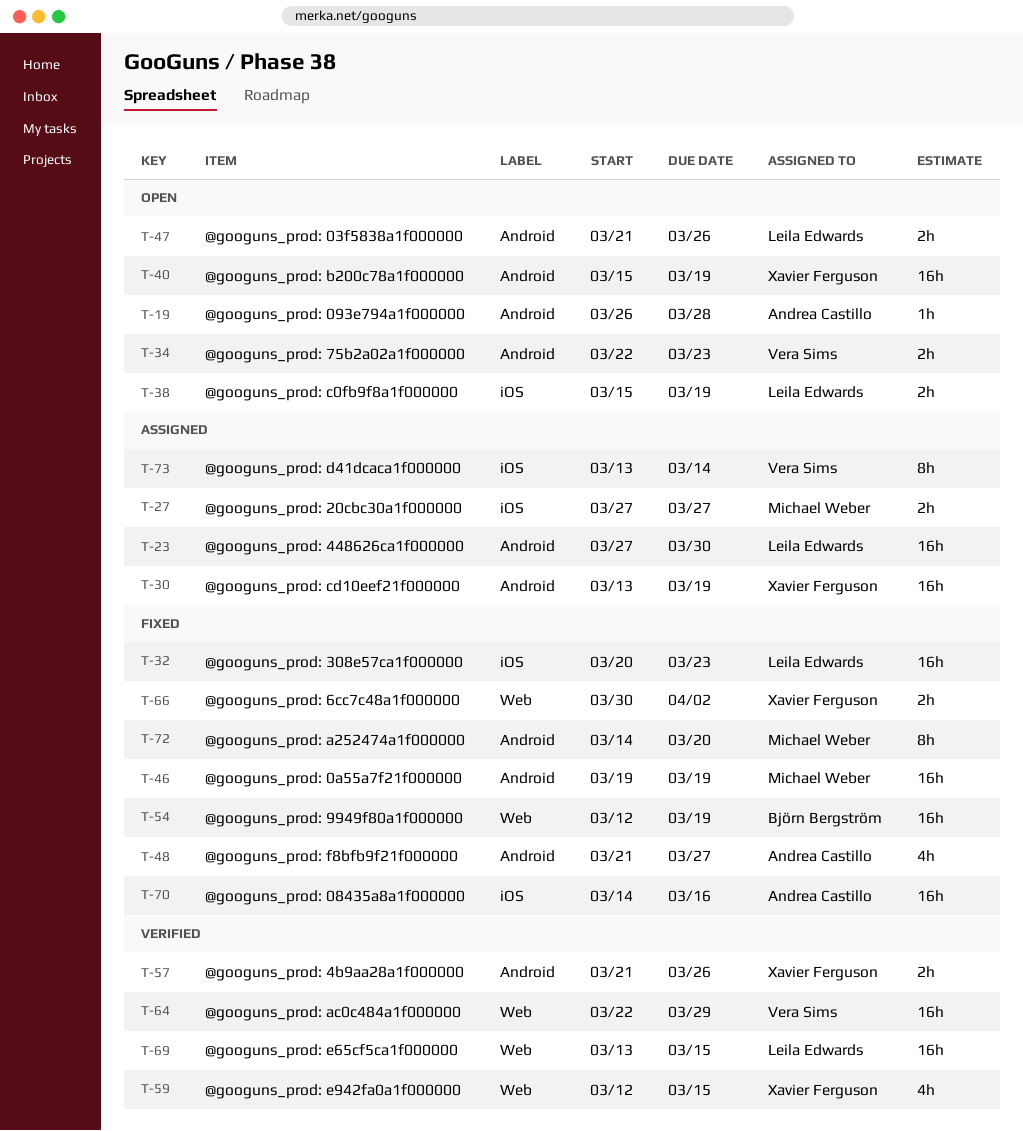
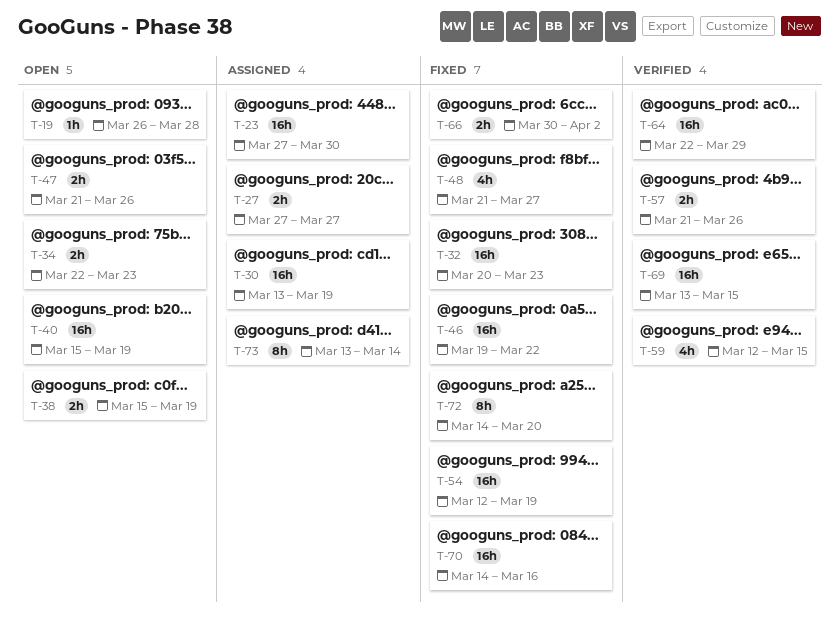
T-46, due: Mar 19 -> Mar 22

